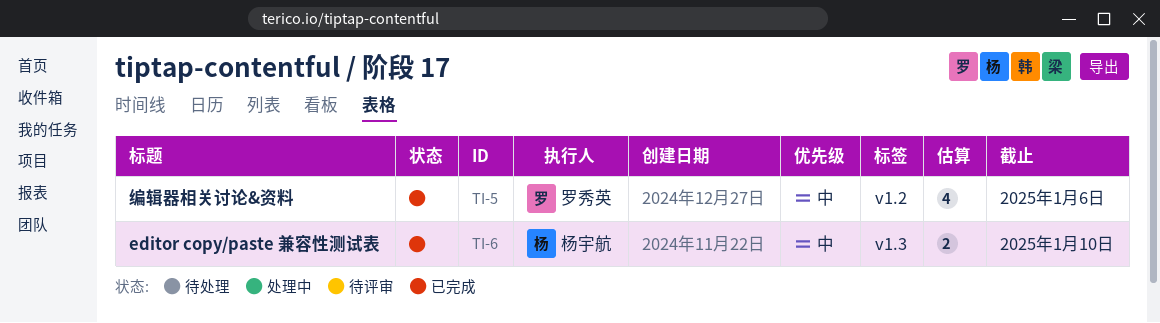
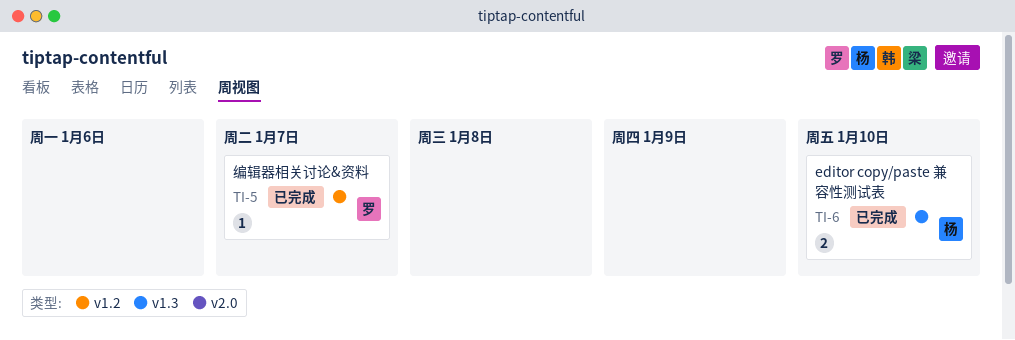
TI-5, estimate: 4 -> 1
TI-5, due: Jan 6 -> Jan 7

